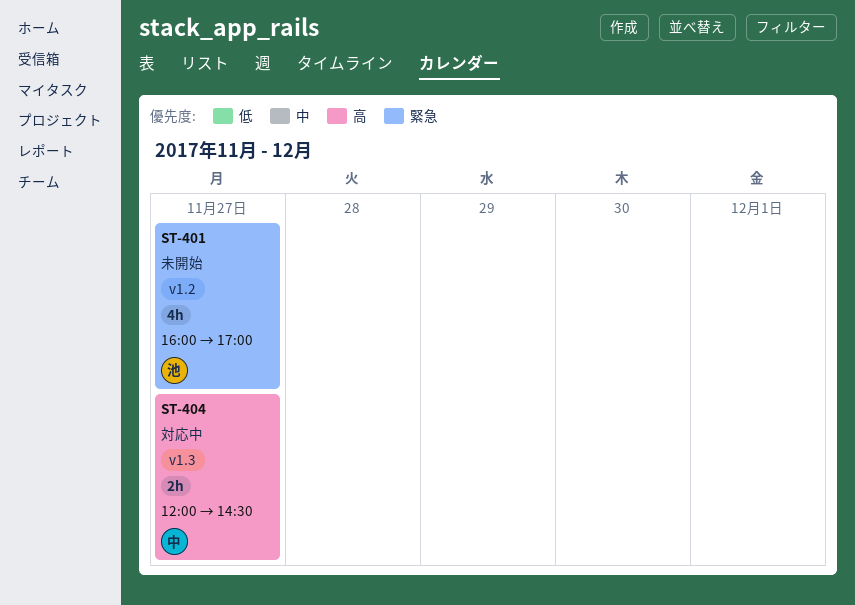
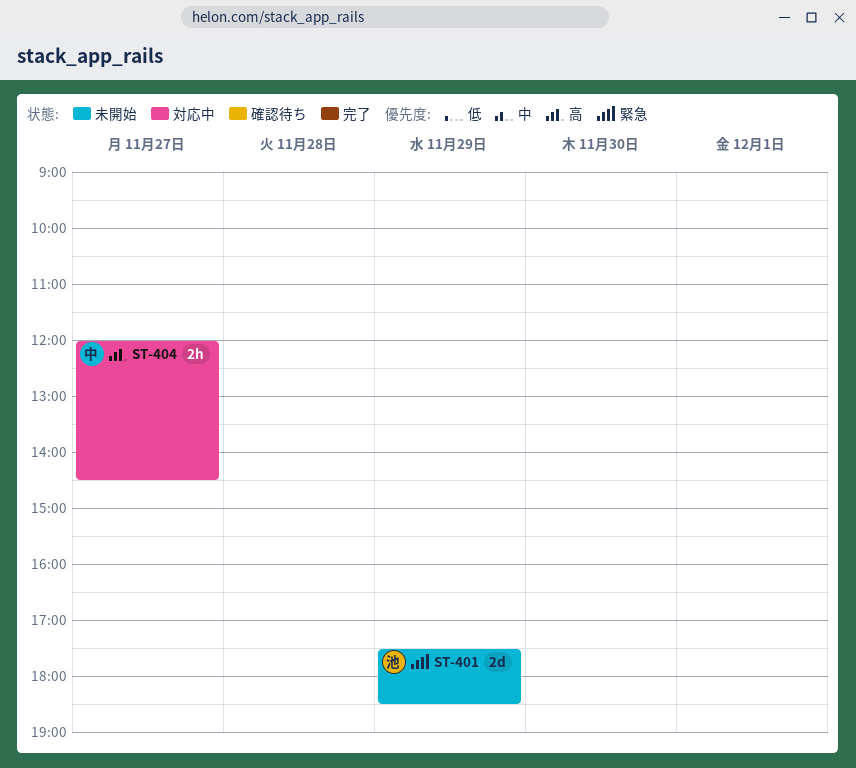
ST-401, estimate: 4h -> 2d
ST-401, day: Nov 27 -> Nov 29
ST-401, begins: 16:00 -> 17:30
ST-401, ends: 17:00 -> 18:30

